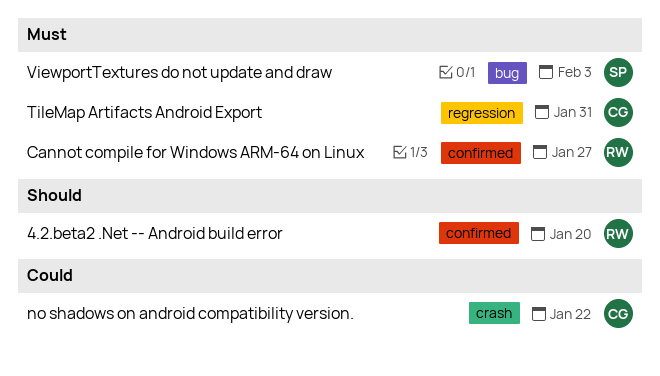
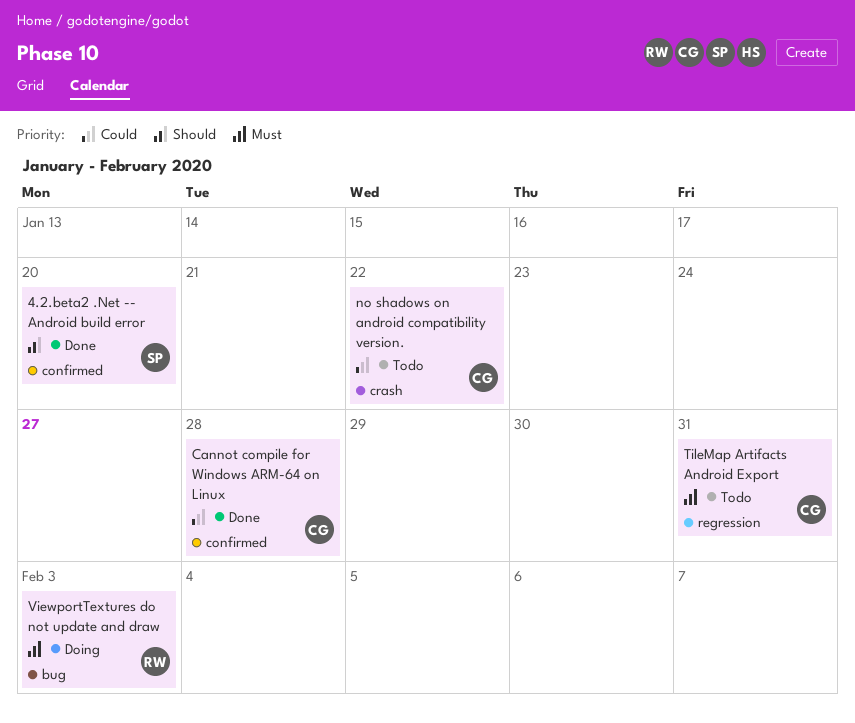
4.2.beta2 .Net -- Android build error, owner: RW -> SP
Cannot compile for Windows ARM-64 on Linux, owner: RW -> CG
Cannot compile for Windows ARM-64 on Linux, priority: Must -> Could
Cannot compile for Windows ARM-64 on Linux, due: Jan 27 -> Jan 28
ViewportTextures do not update and draw, owner: SP -> RW

